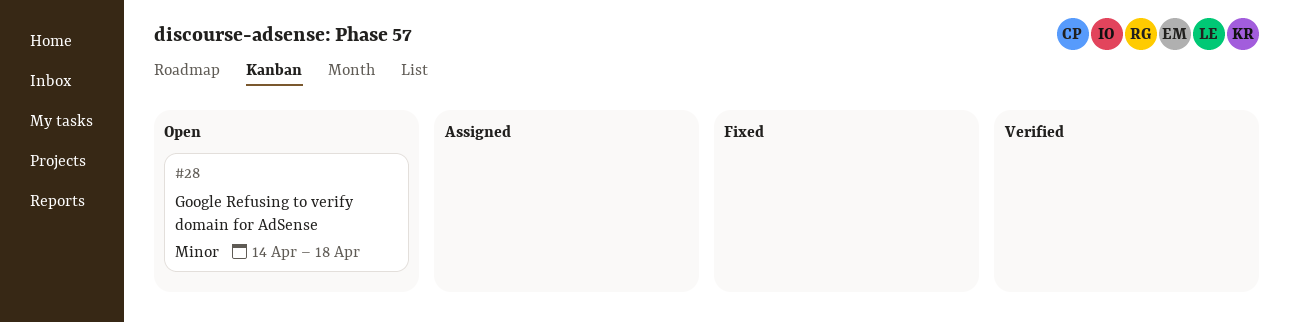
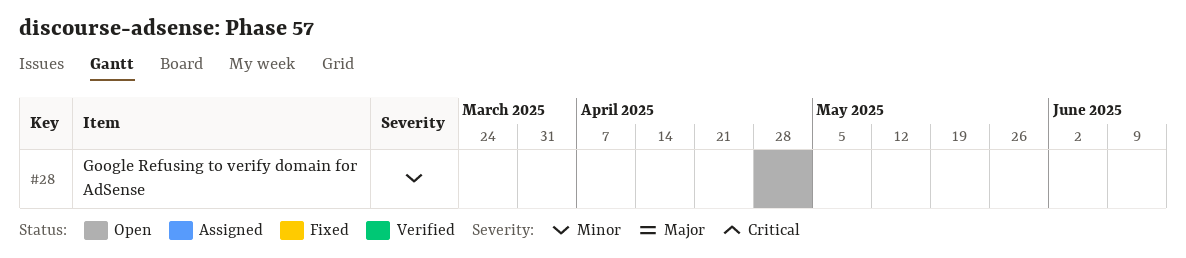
#28, start: Apr 14 -> Apr 28
#28, due: Apr 18 -> May 2

